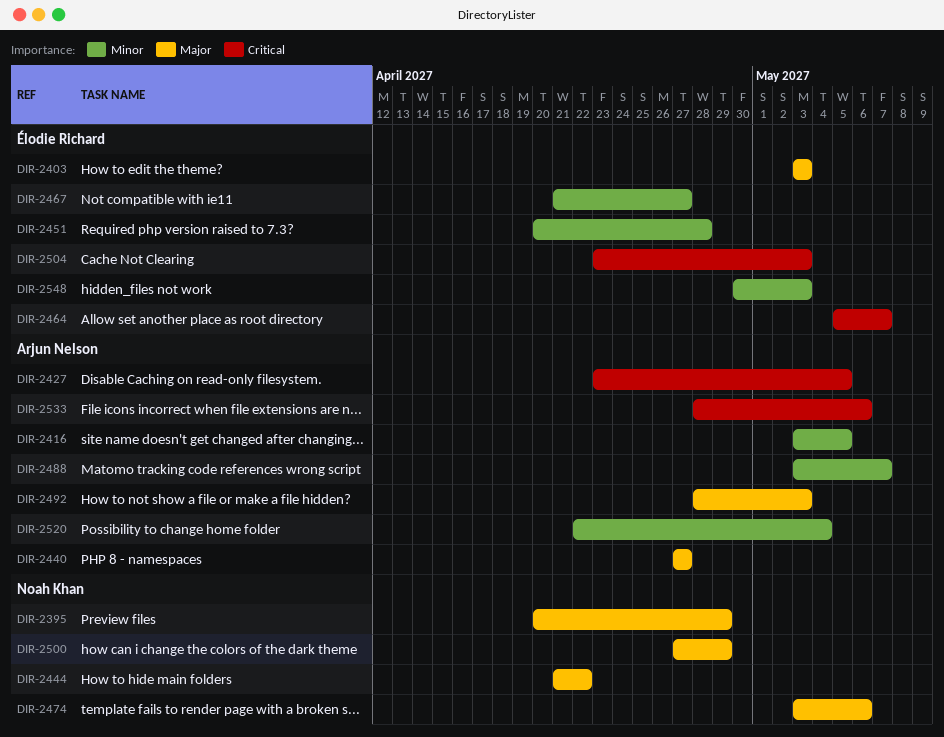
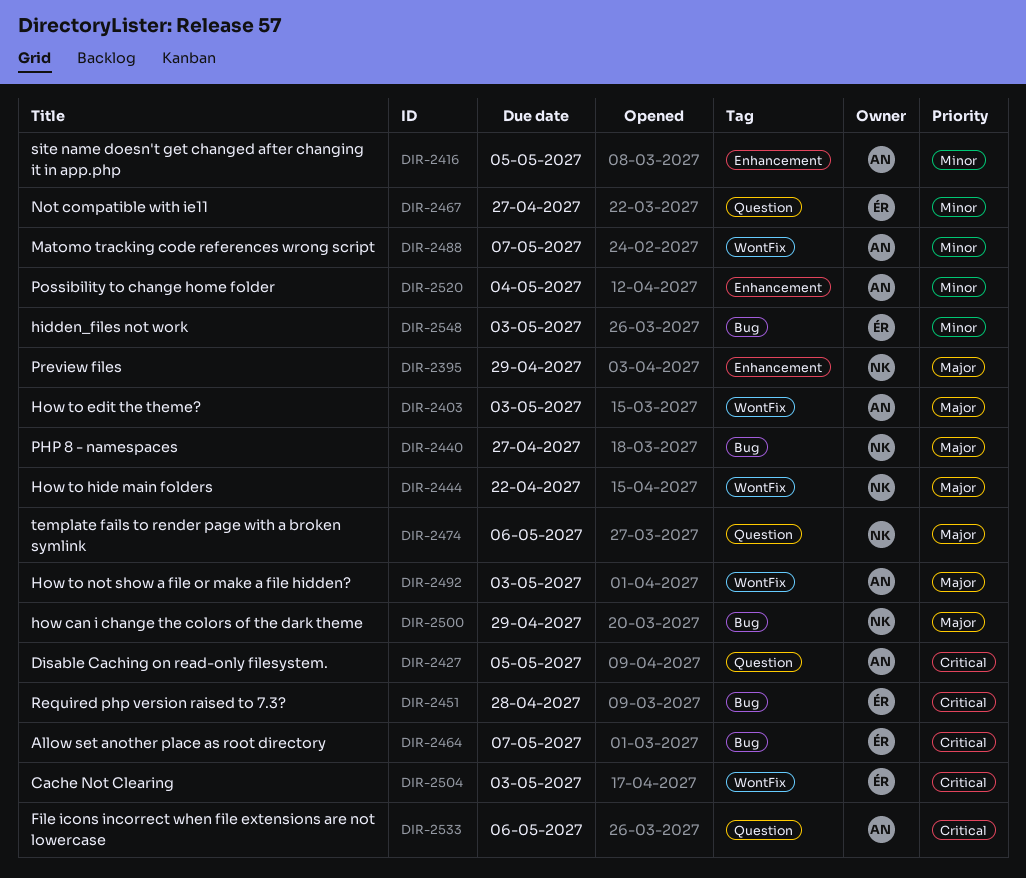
DIR-2403, owner: Élodie Richard -> Arjun Nelson
DIR-2440, owner: Arjun Nelson -> Noah Khan
DIR-2451, priority: Minor -> Critical

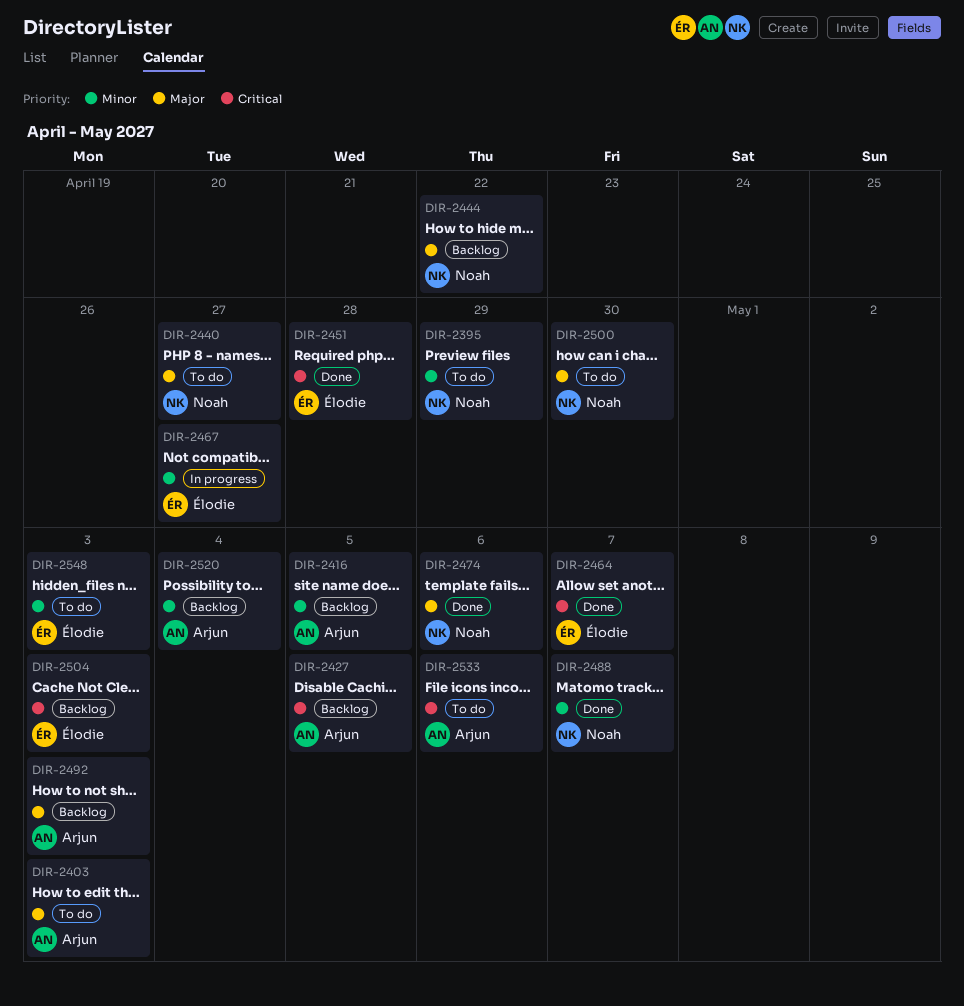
DIR-2395, priority: Major -> Minor
DIR-2488, owner: Arjun -> Noah
DIR-2500, due: Apr 29 -> Apr 30

